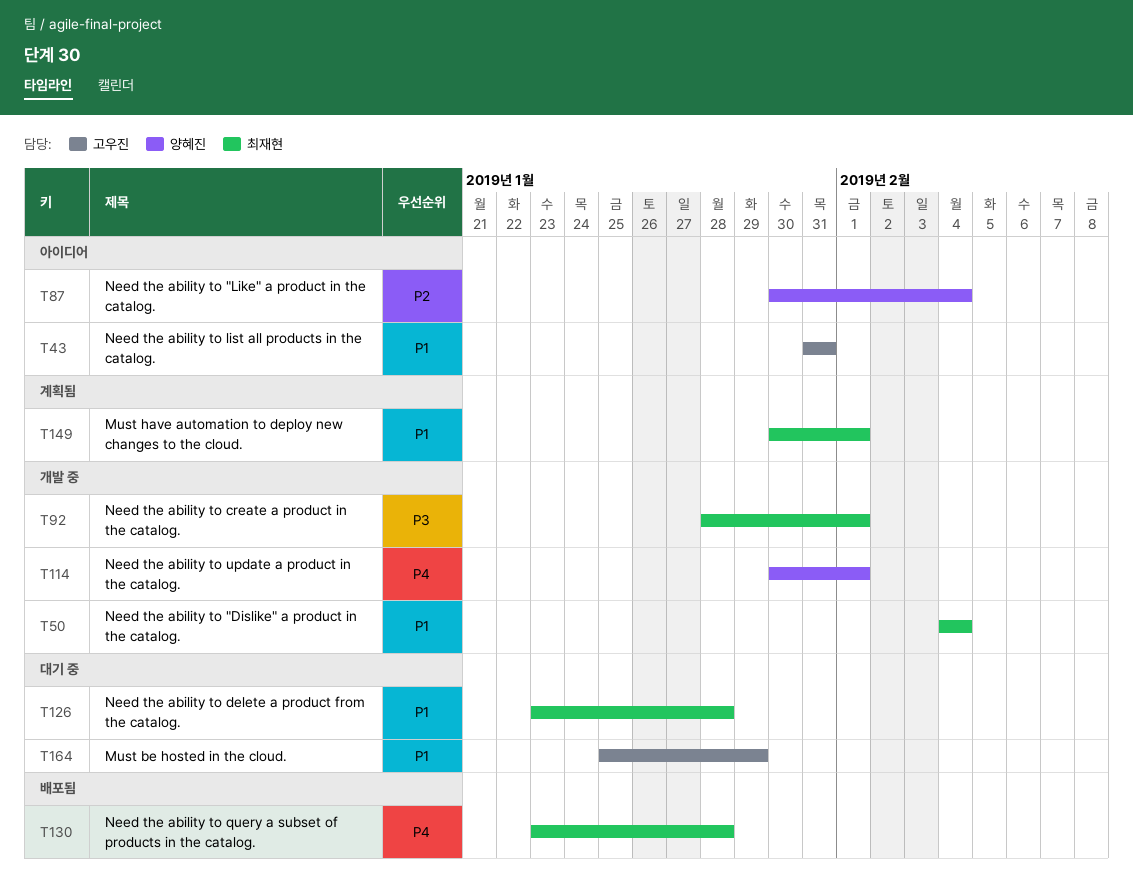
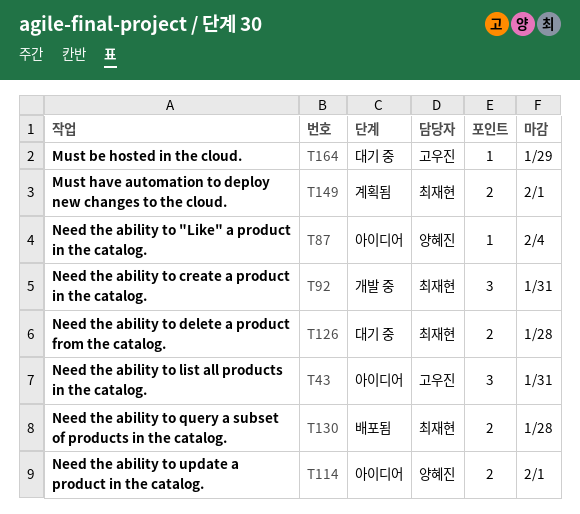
T50: present -> none
T92, due: Feb 1 -> Jan 31
T114, status: 개발 중 -> 아이디어

